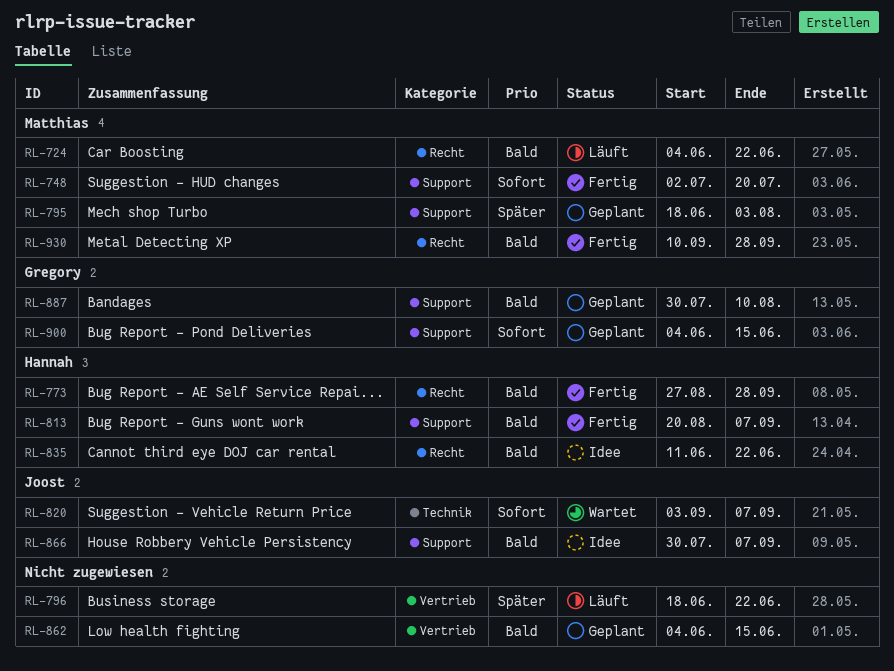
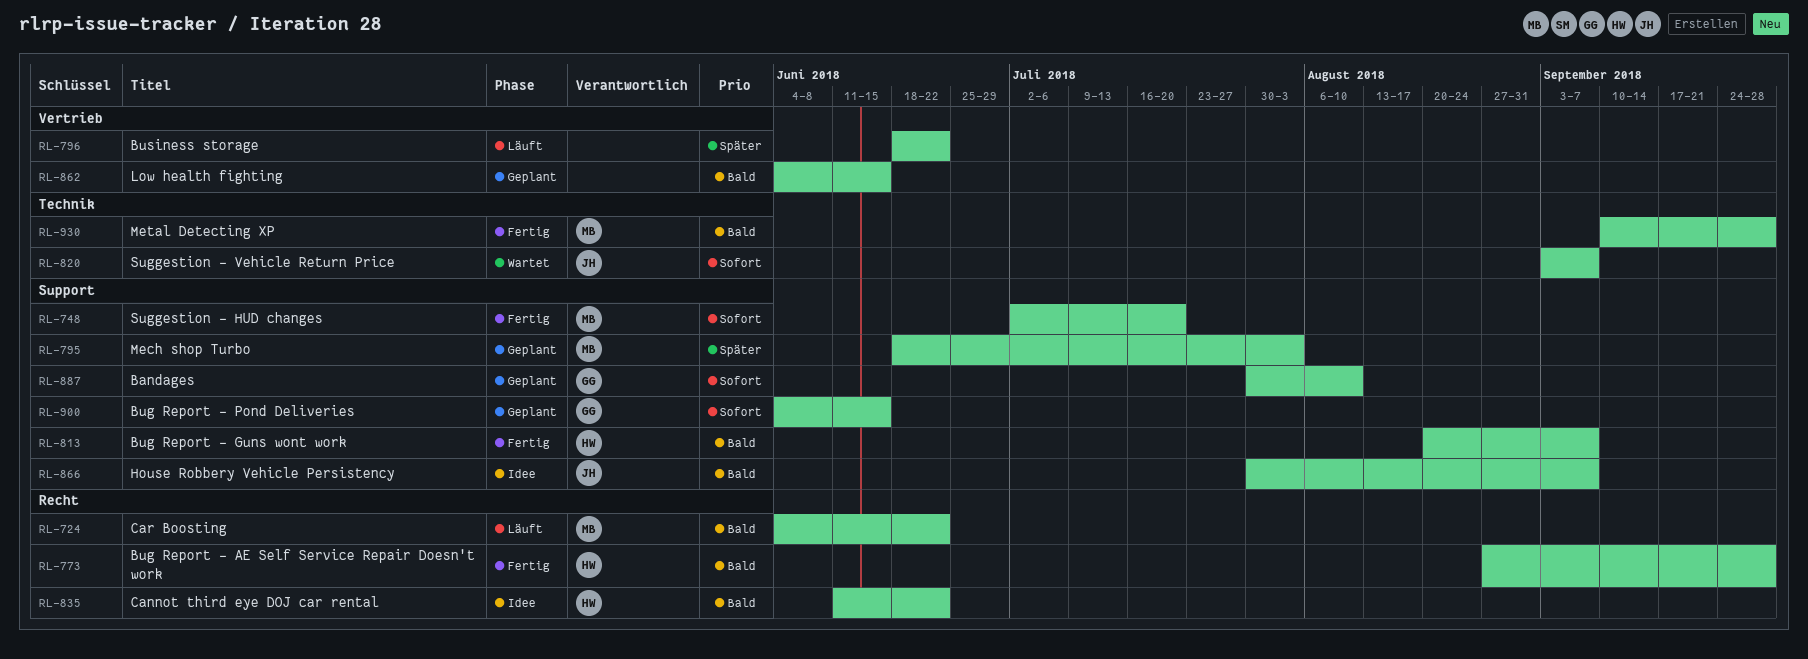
RL-887, priority: Bald -> Sofort
RL-930, label: Recht -> Technik

